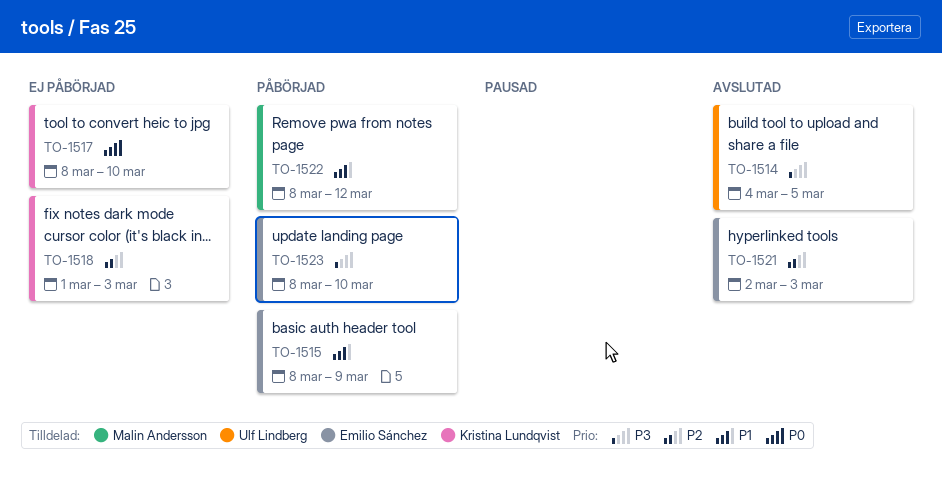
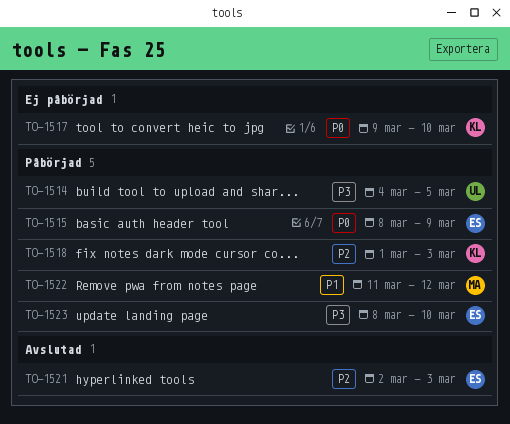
TO-1514, status: Avslutad -> Påbörjad
TO-1515, priority: P1 -> P0
TO-1517, start: Mar 8 -> Mar 9
TO-1518, status: Ej påbörjad -> Påbörjad
TO-1522, start: Mar 8 -> Mar 11

